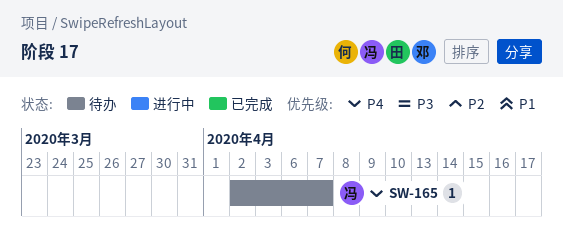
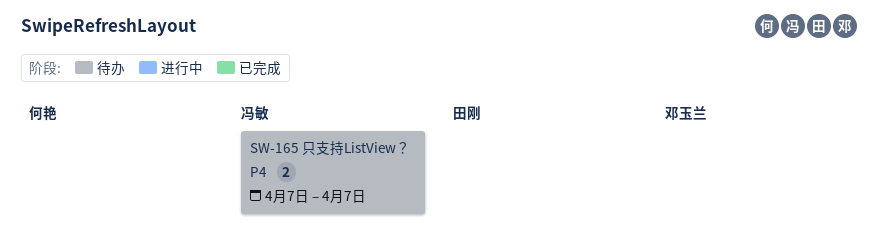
SW-165, estimate: 1 -> 2
SW-165, start: Apr 2 -> Apr 7

